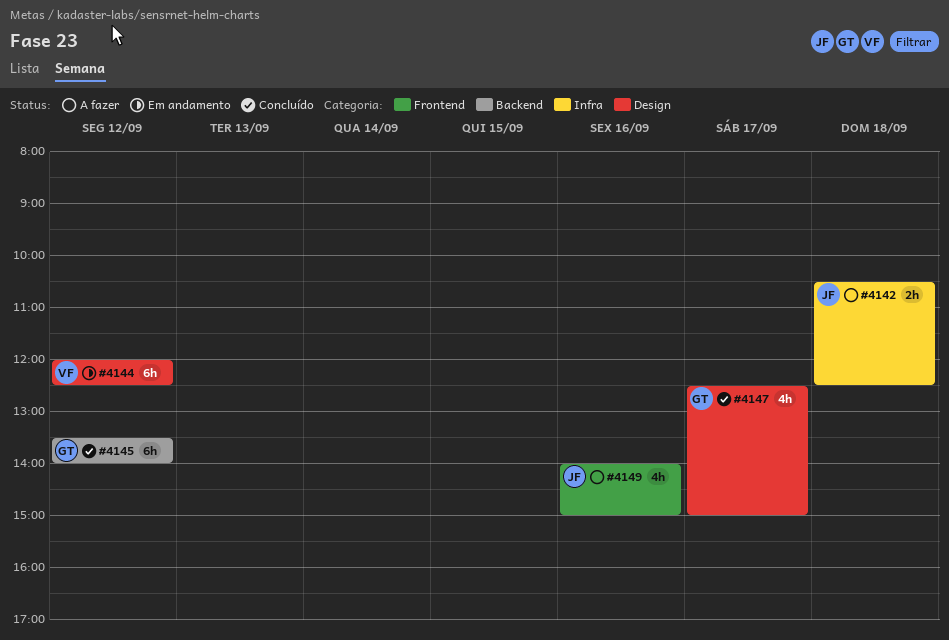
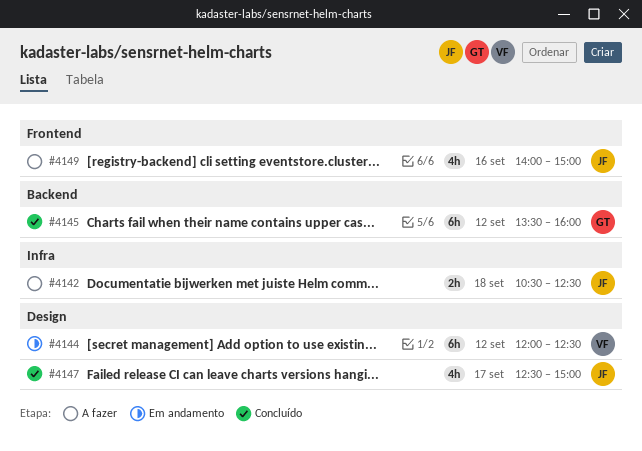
#4145, ends: 14:00 -> 16:00
#4147, owner: GT -> JF

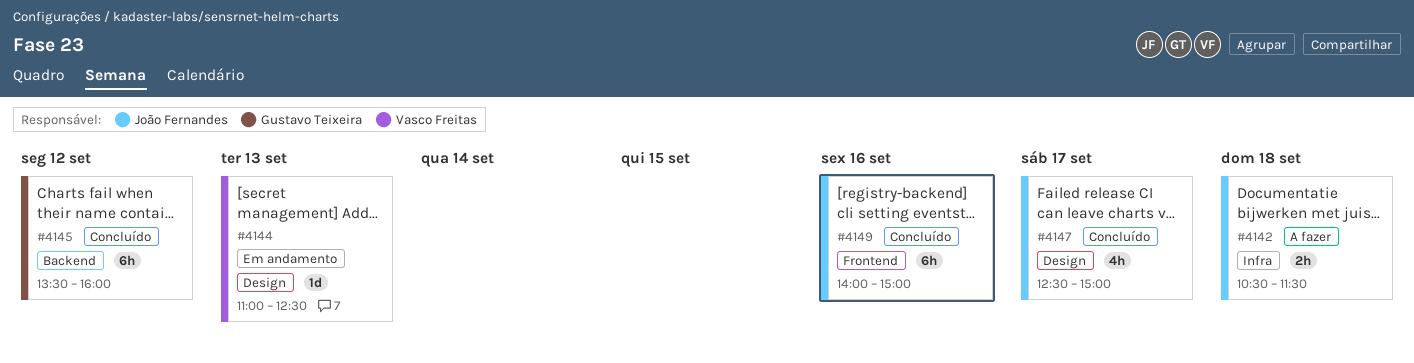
#4142, ends: 12:30 -> 11:30
#4144, estimate: 6h -> 1d
#4144, day: Sep 12 -> Sep 13
#4144, begins: 12:00 -> 11:00
#4149, status: A fazer -> Concluído
#4149, estimate: 4h -> 6h

